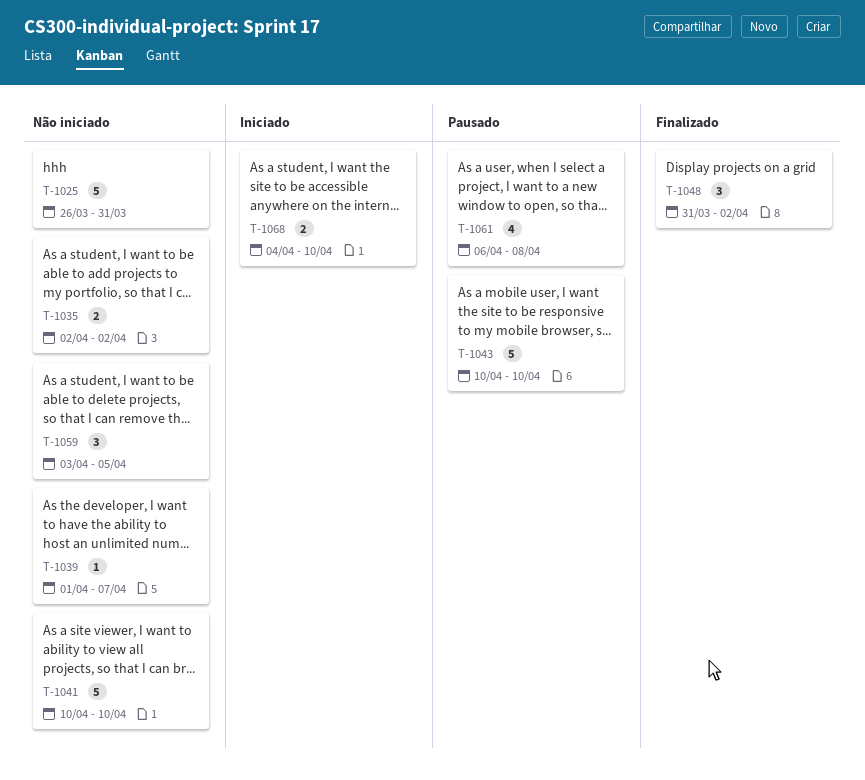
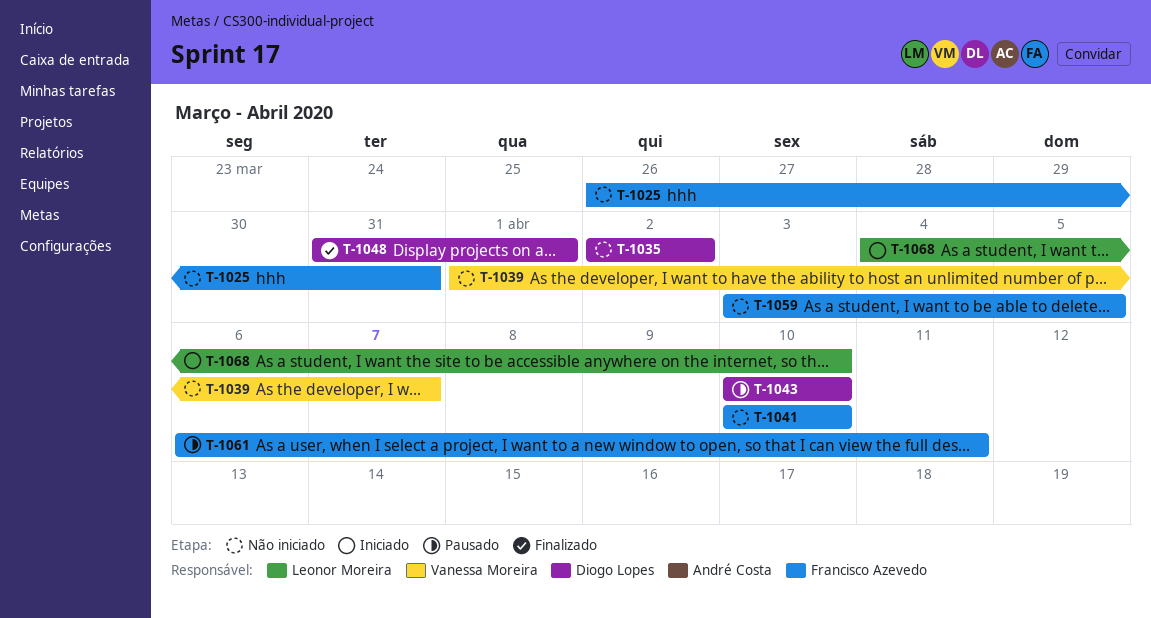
T-1048, due: Apr 2 -> Apr 1
T-1061, due: Apr 8 -> Apr 11

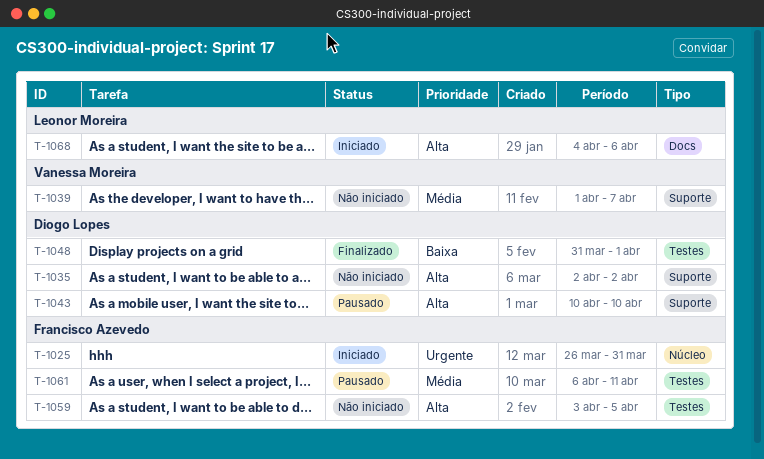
T-1025, status: Não iniciado -> Iniciado
T-1041: present -> none
T-1068, due: Apr 10 -> Apr 6

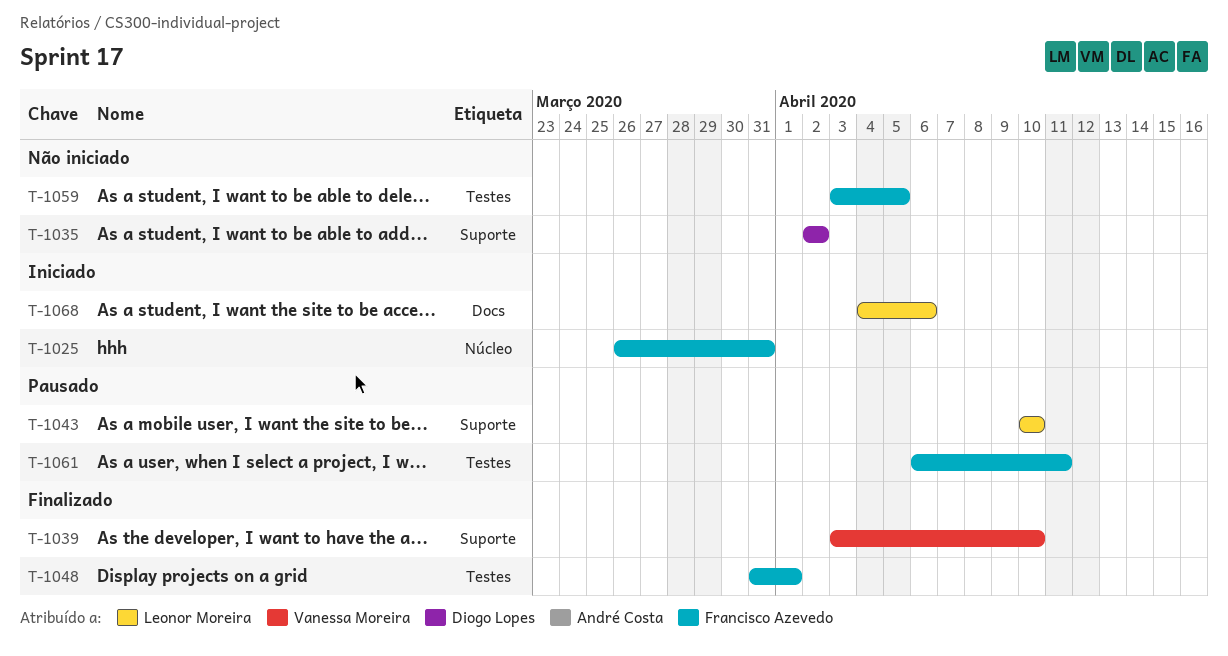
T-1039, status: Não iniciado -> Finalizado
T-1039, start: Apr 1 -> Apr 3
T-1039, due: Apr 7 -> Apr 10
T-1043, owner: Diogo Lopes -> Leonor Moreira
T-1048, owner: Diogo Lopes -> Francisco Azevedo

